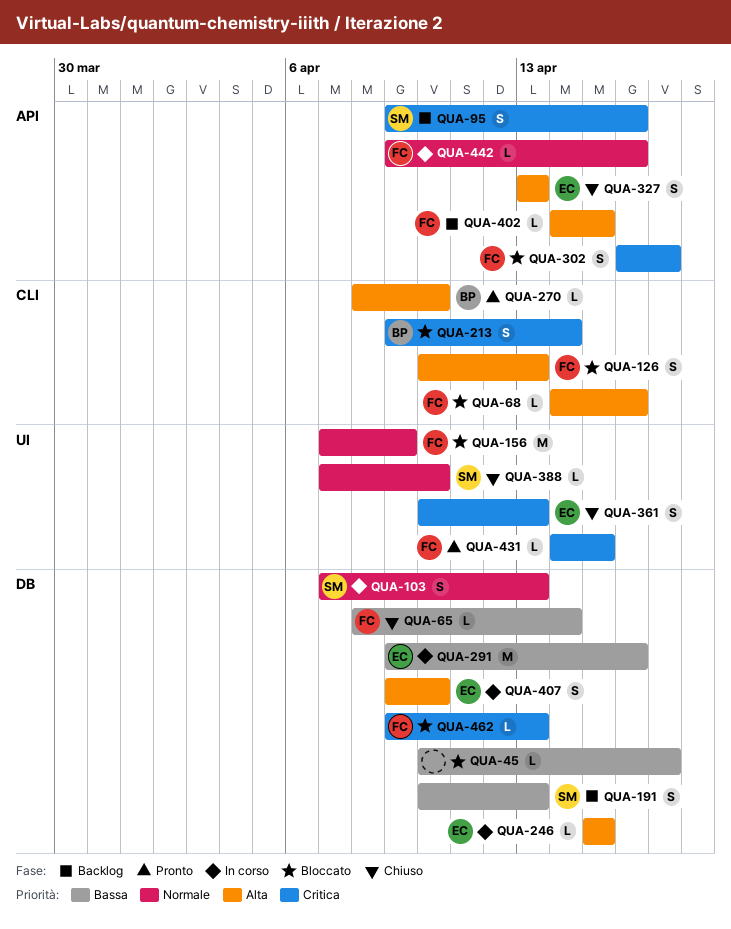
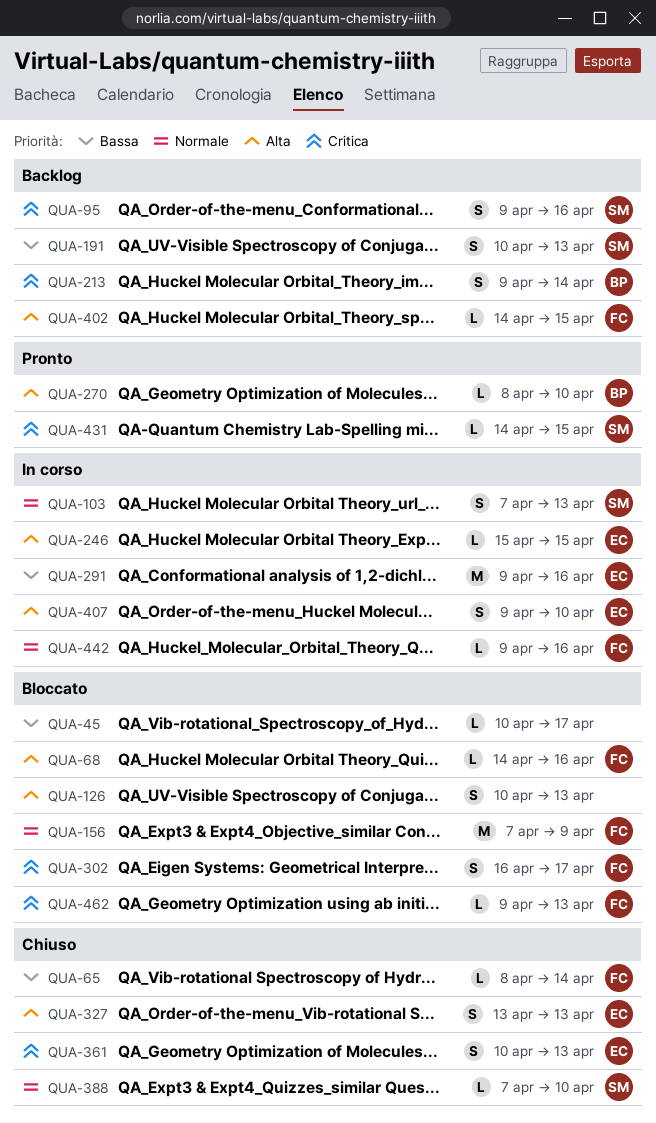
QUA-126, owner: FC -> none
QUA-213, status: Bloccato -> Backlog
QUA-431, owner: FC -> SM

